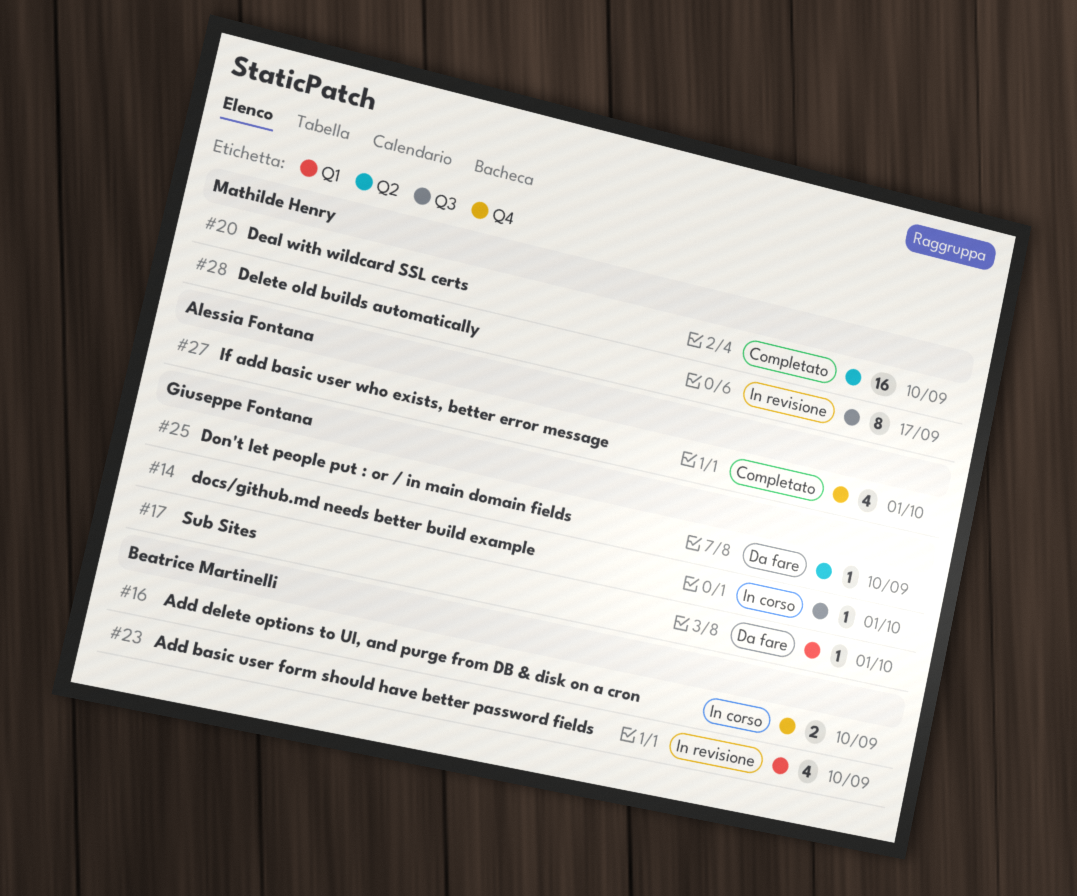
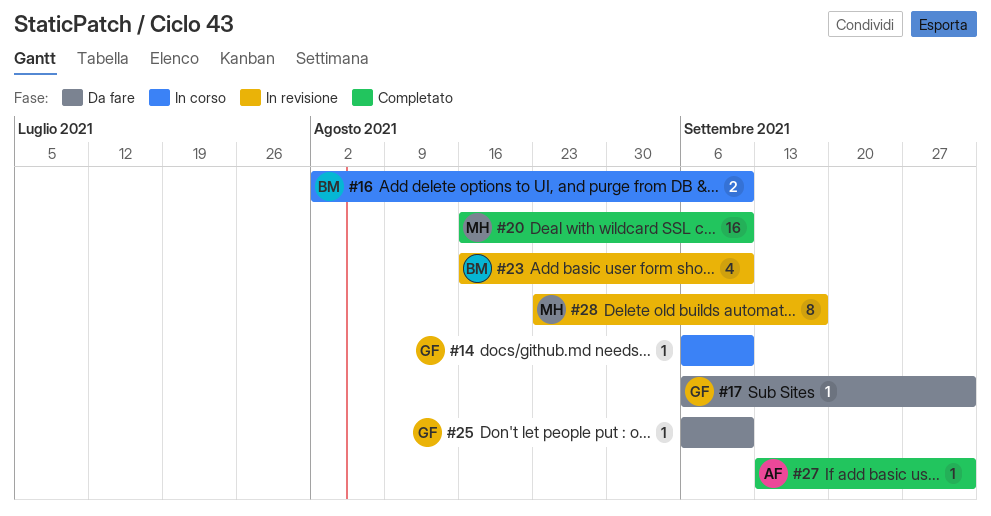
#14, due: Oct 1 -> Sep 10
#27, estimate: 4 -> 1

